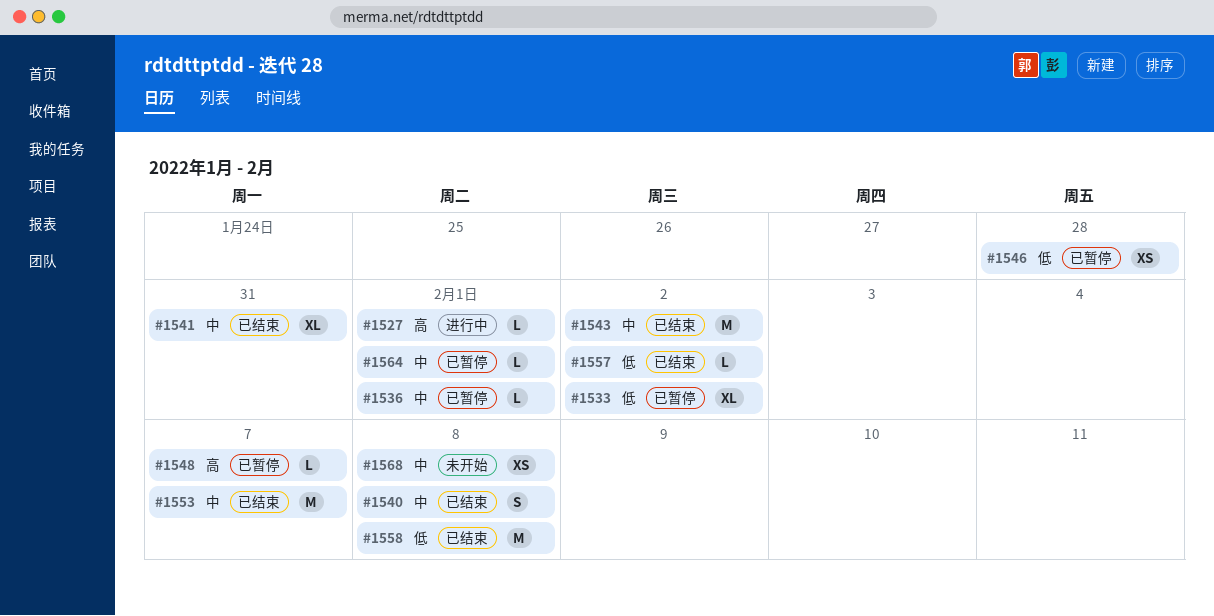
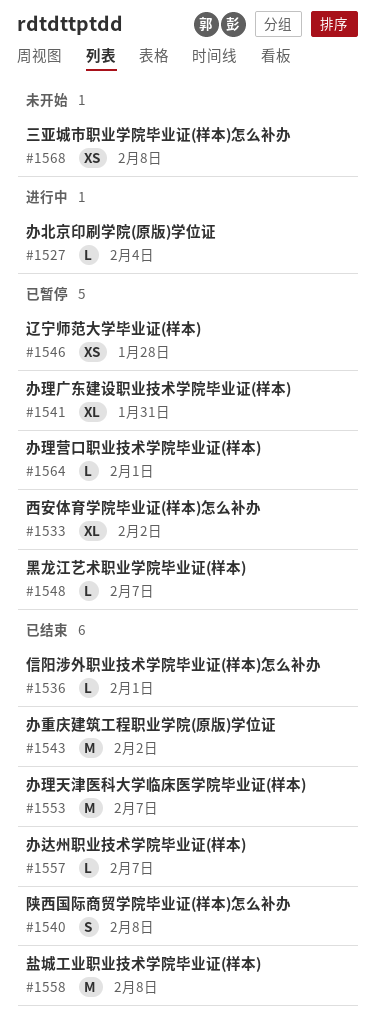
#1527, due: Feb 1 -> Feb 4
#1536, status: 已暂停 -> 已结束
#1541, status: 已结束 -> 已暂停
#1557, due: Feb 2 -> Feb 7

